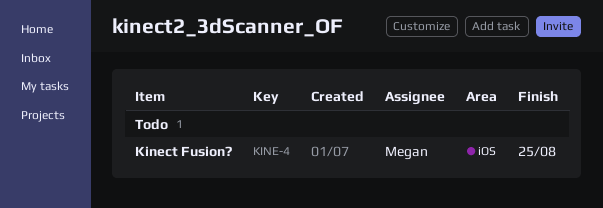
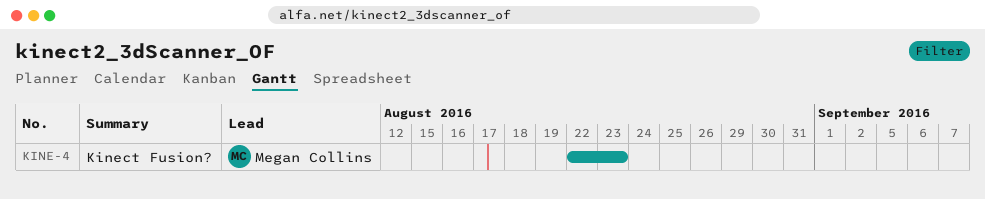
KINE-4, due: Aug 25 -> Aug 23

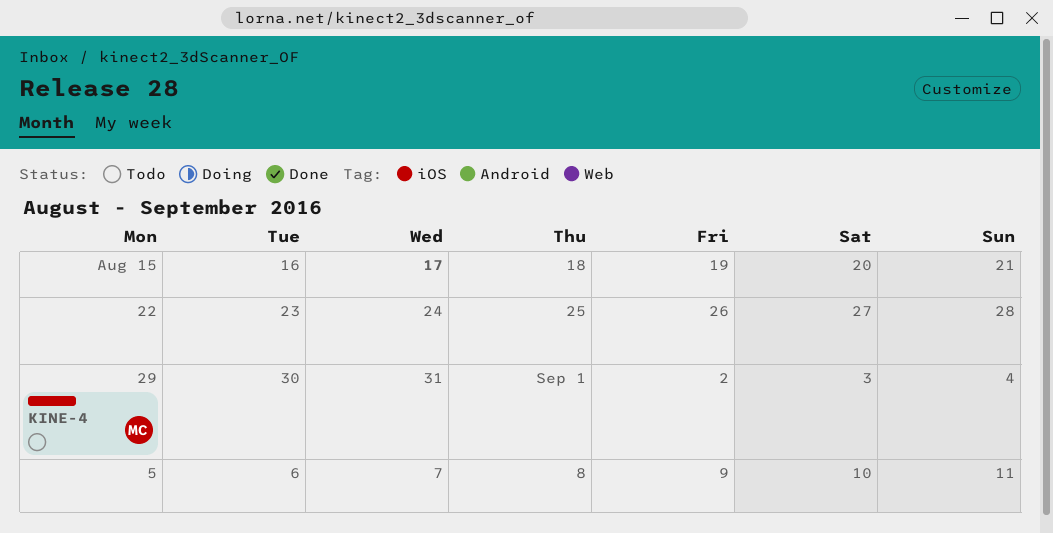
KINE-4, due: Aug 23 -> Aug 29

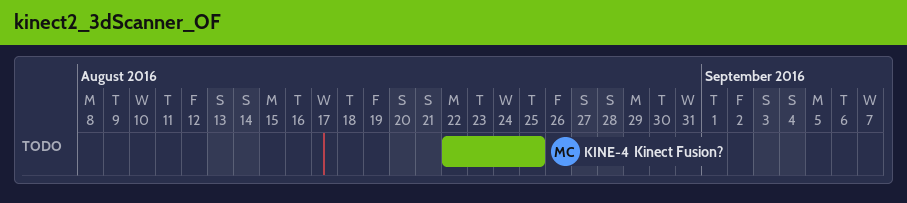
KINE-4, due: Aug 29 -> Aug 25

